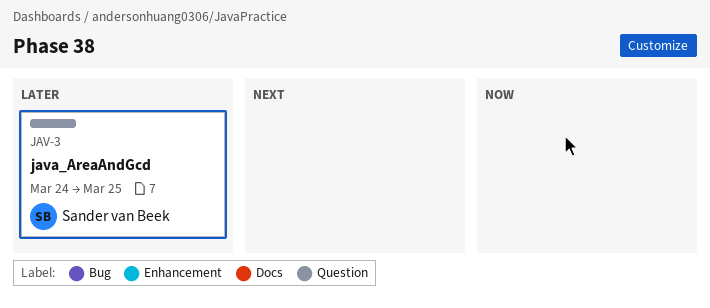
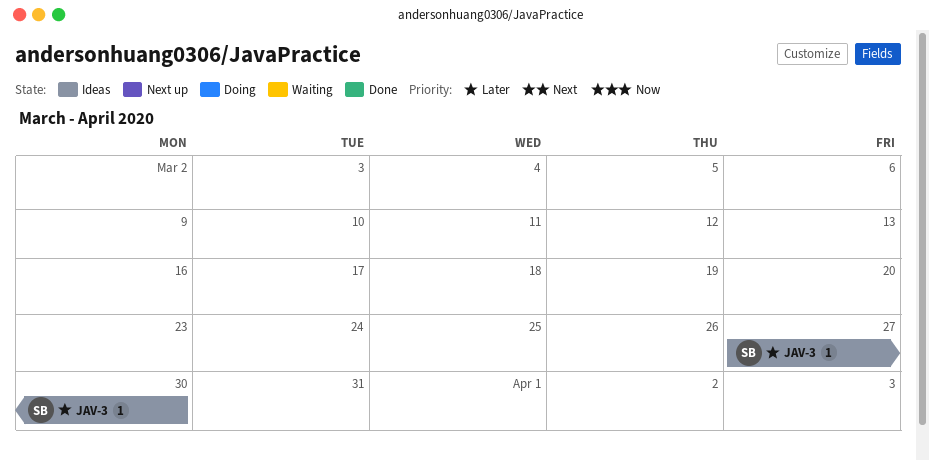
JAV-3, start: Mar 24 -> Mar 27
JAV-3, due: Mar 25 -> Mar 30

